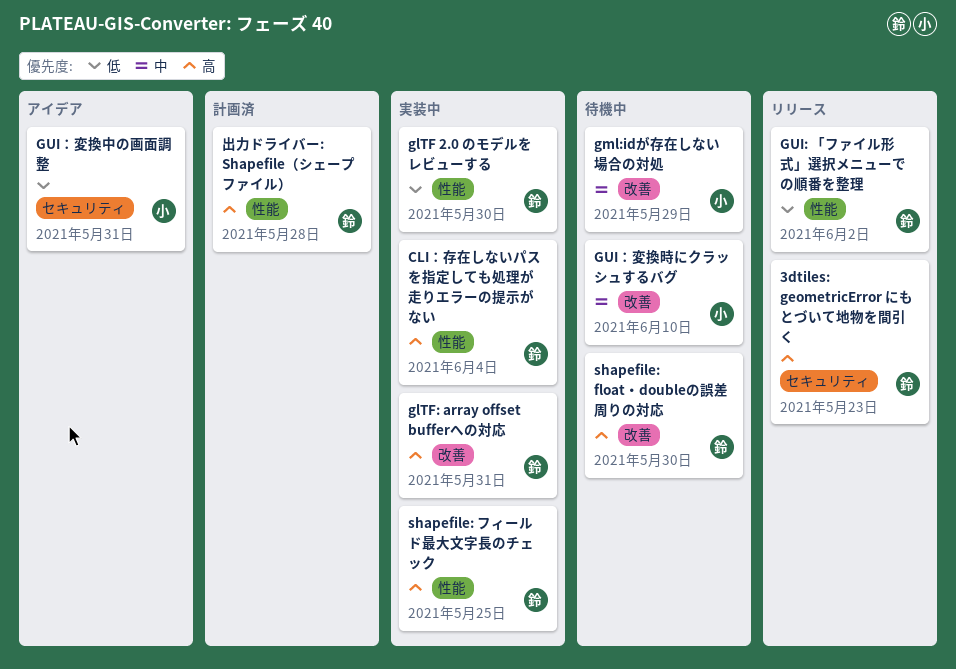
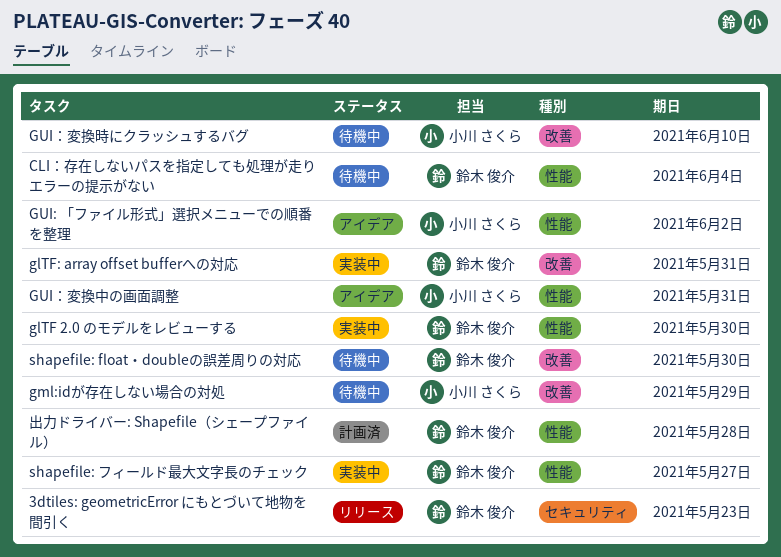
CLI：存在しないパスを指定しても処理が走りエラーの提示がない, status: 実装中 -> 待機中
GUI: 「ファイル形式」選択メニューでの順番を整理, status: リリース -> アイデア
GUI: 「ファイル形式」選択メニューでの順番を整理, owner: 鈴木 俊介 -> 小川 さくら
GUI：変換中の画面調整, label: セキュリティ -> 性能
shapefile: フィールド最大文字長のチェック, due: May 25 -> May 27

